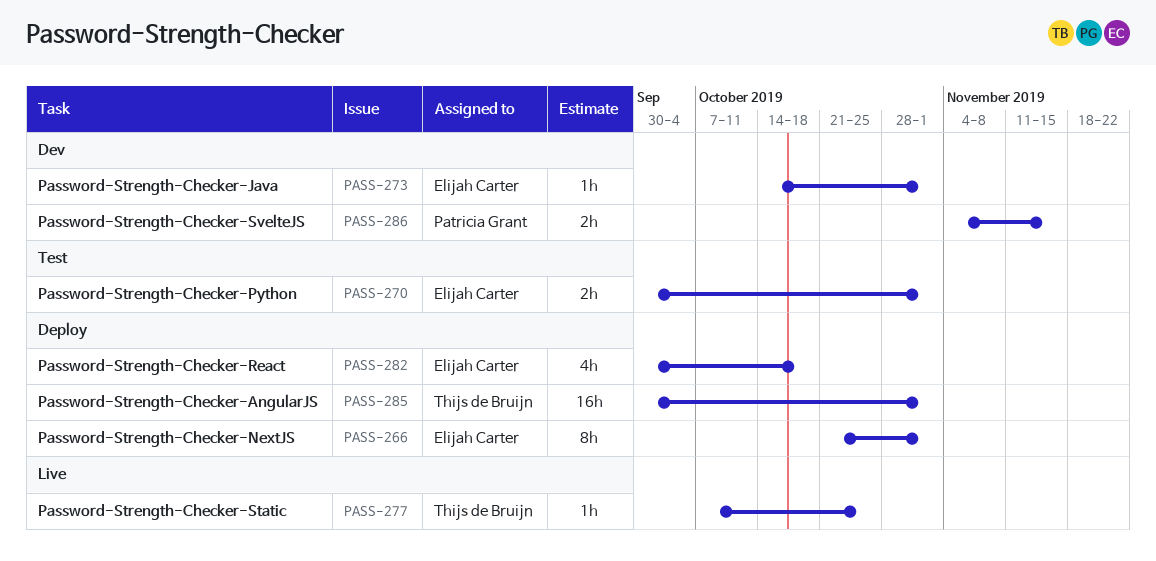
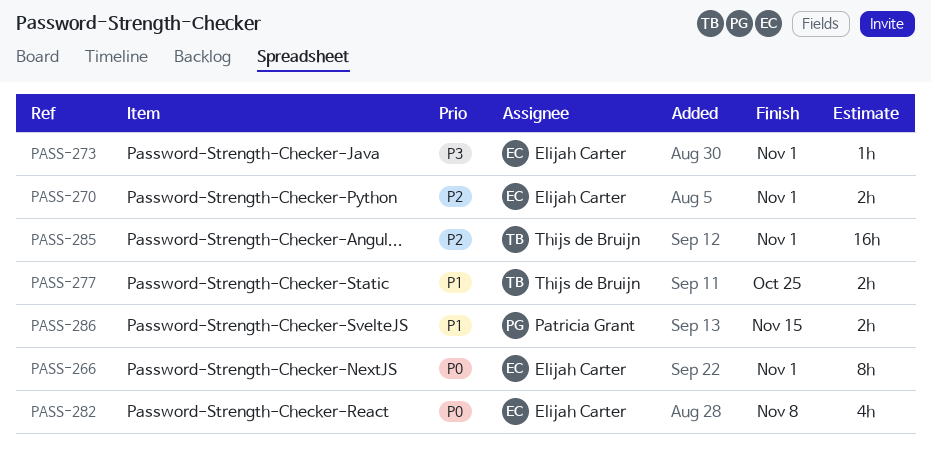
PASS-277, estimate: 1h -> 2h
PASS-282, due: Oct 18 -> Nov 8

